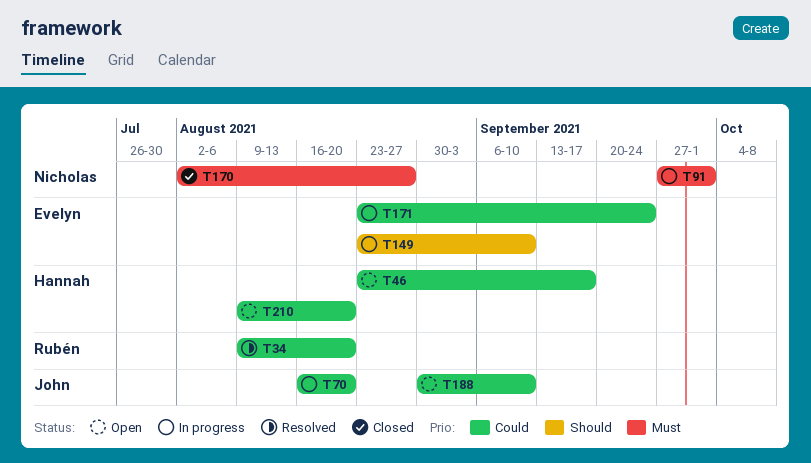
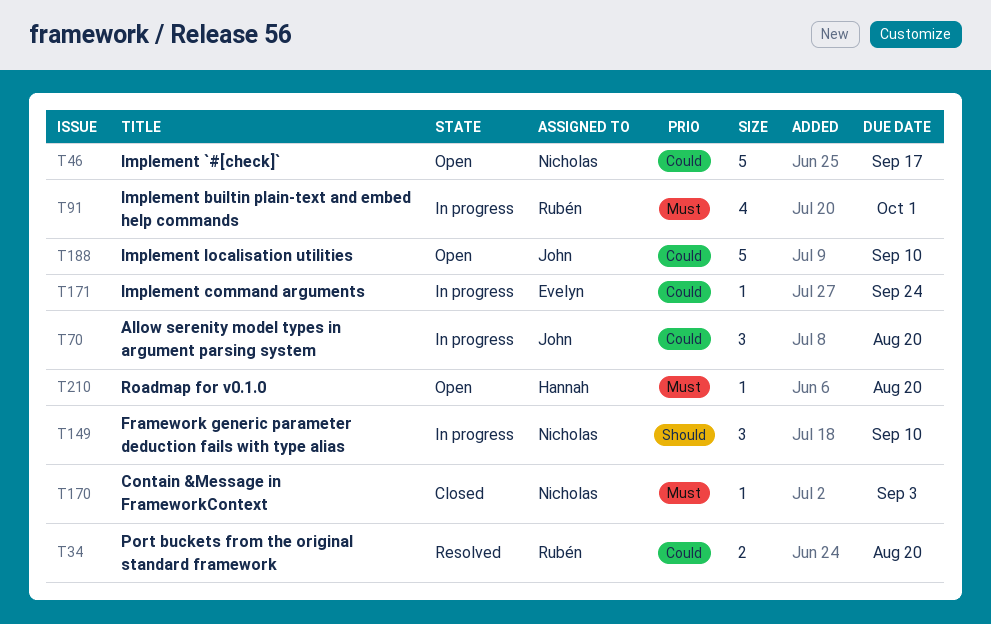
T46, owner: Hannah -> Nicholas
T91, owner: Nicholas -> Rubén
T149, owner: Evelyn -> Nicholas
T170, due: Aug 27 -> Sep 3
T210, priority: Could -> Must

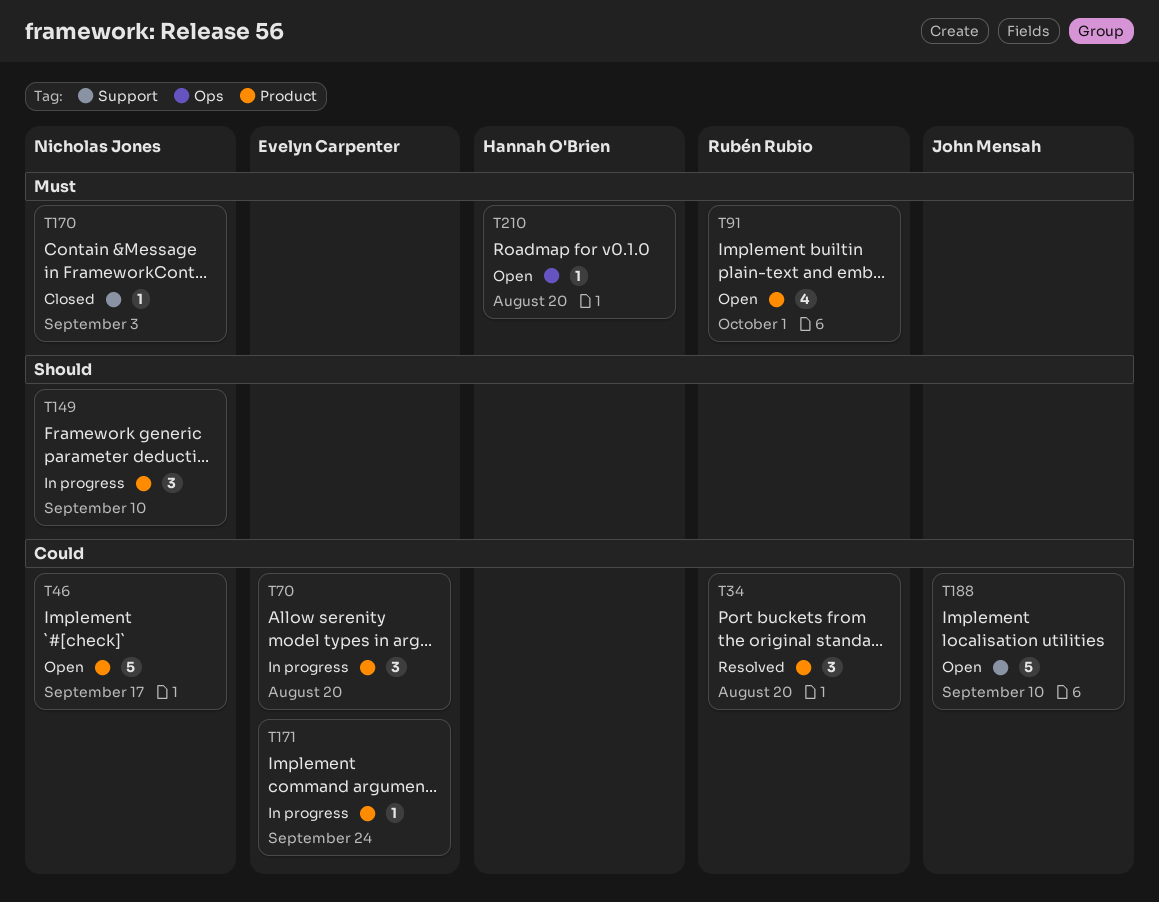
T34, estimate: 2 -> 3
T70, owner: John Mensah -> Evelyn Carpenter
T91, status: In progress -> Open

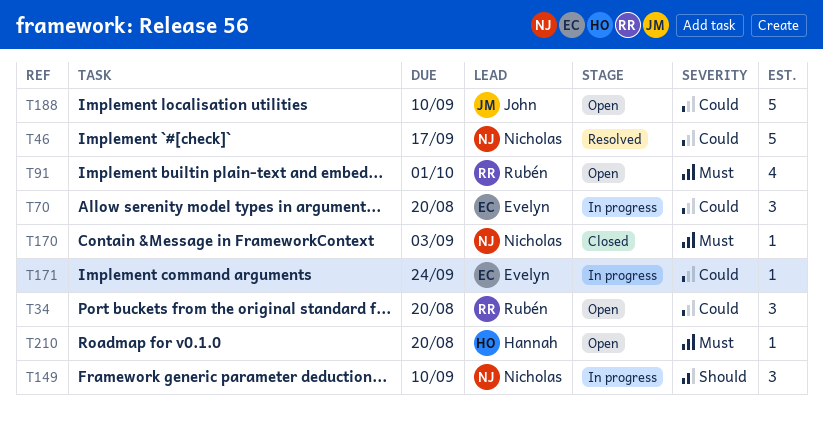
T34, status: Resolved -> Open
T46, status: Open -> Resolved

